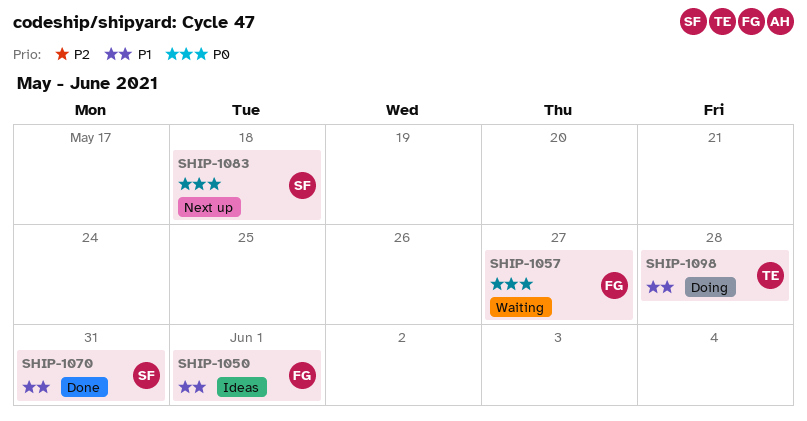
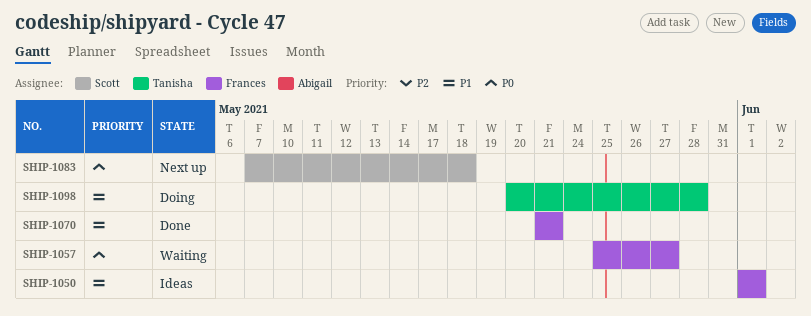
SHIP-1070, owner: Scott -> Frances
SHIP-1070, due: May 31 -> May 21

